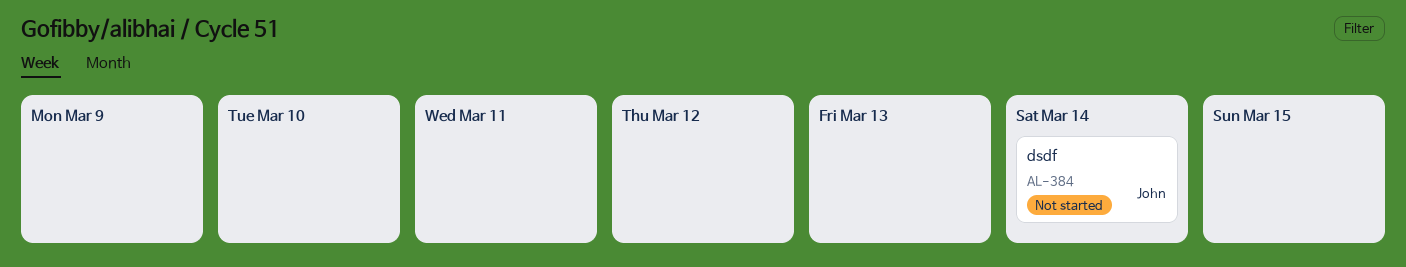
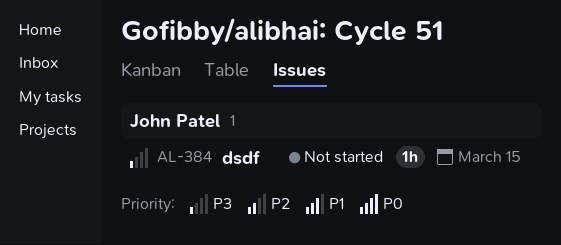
AL-384, due: Mar 14 -> Mar 15

